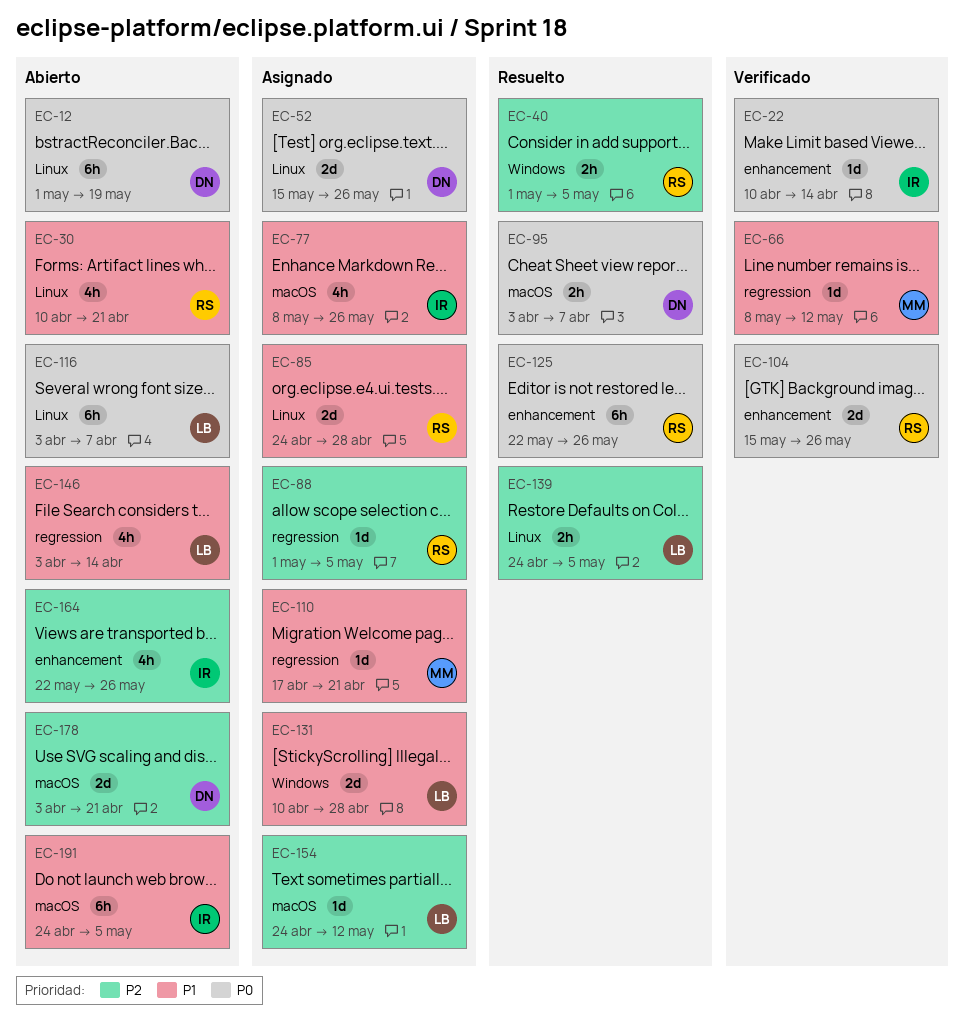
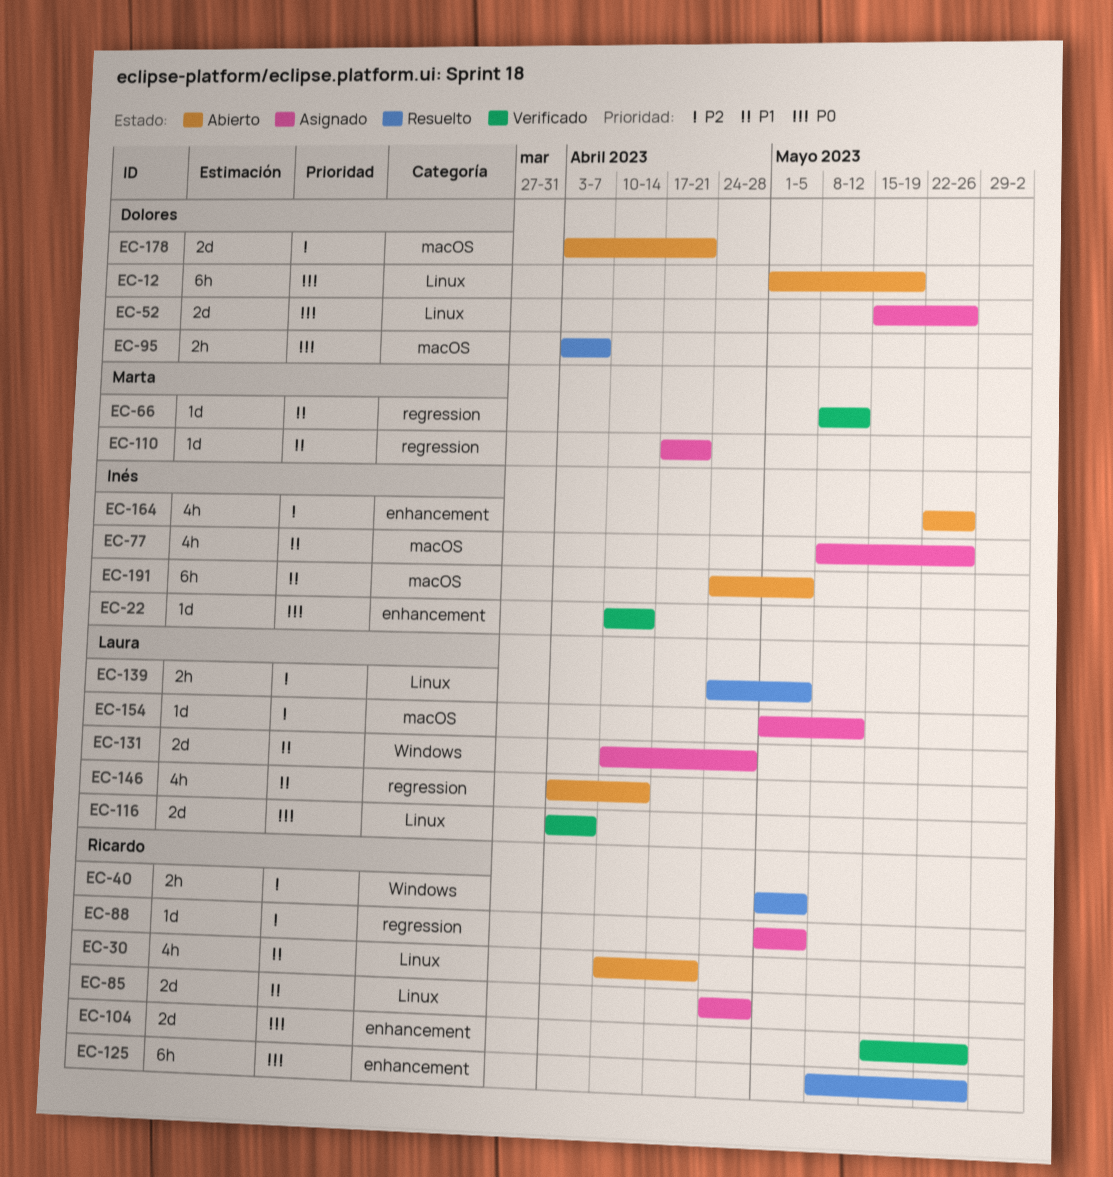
EC-116, status: Abierto -> Verificado
EC-116, estimate: 6h -> 2d
EC-125, start: May 22 -> May 8
EC-154, start: Apr 24 -> May 1

